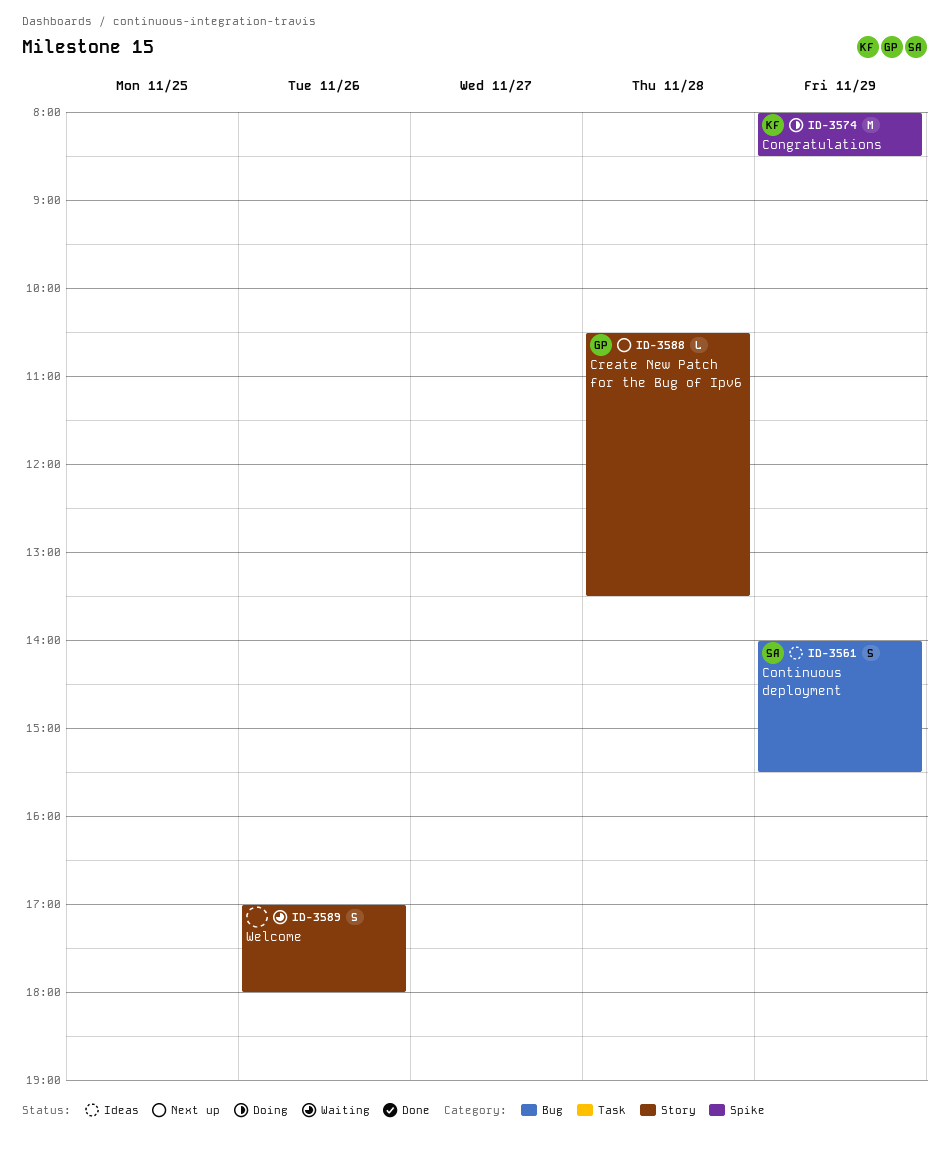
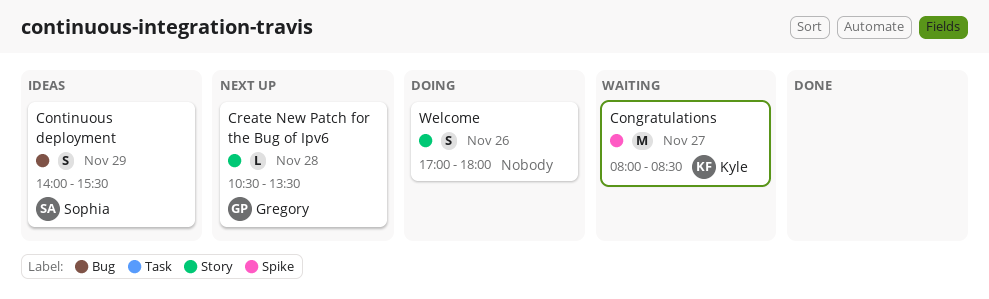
Congratulations, status: Doing -> Waiting
Congratulations, day: Nov 29 -> Nov 27
Welcome, status: Waiting -> Doing

